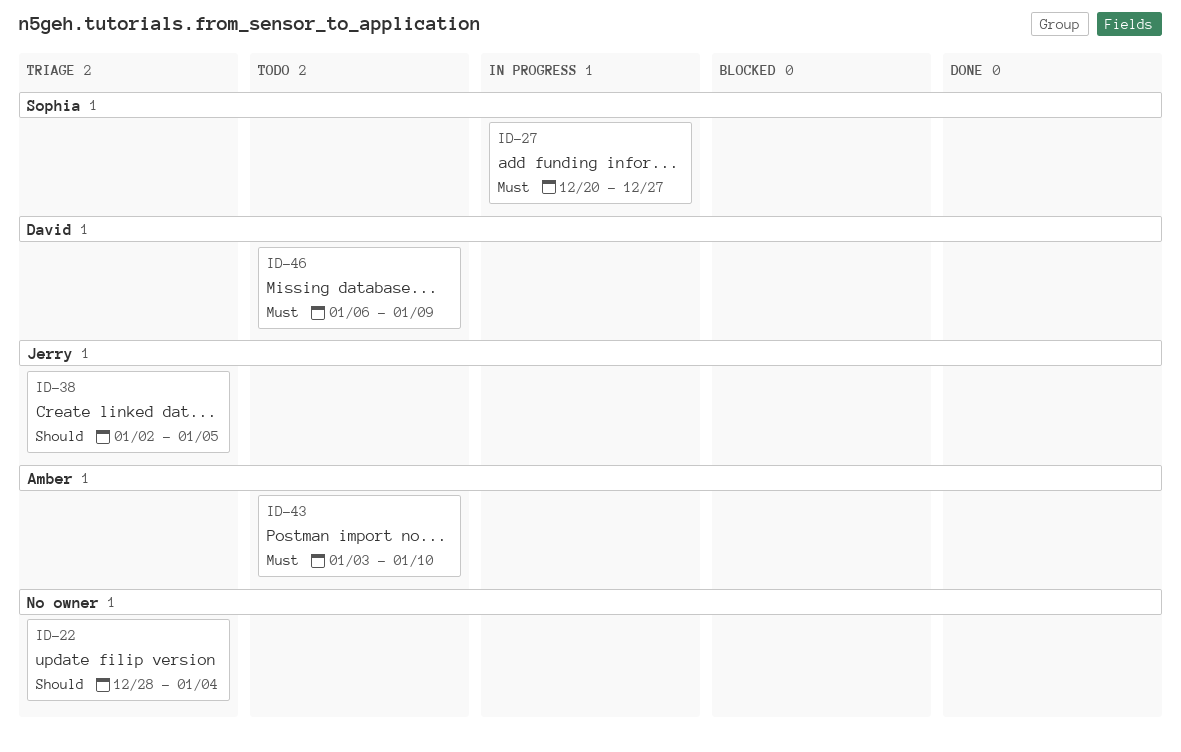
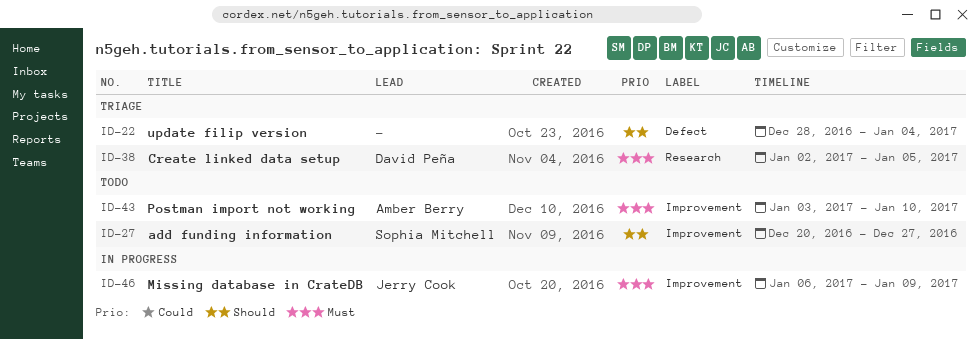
ID-27, status: In progress -> Todo
ID-27, priority: Must -> Should
ID-38, owner: Jerry Cook -> David Peña
ID-38, priority: Should -> Must
ID-46, status: Todo -> In progress
ID-46, owner: David Peña -> Jerry Cook

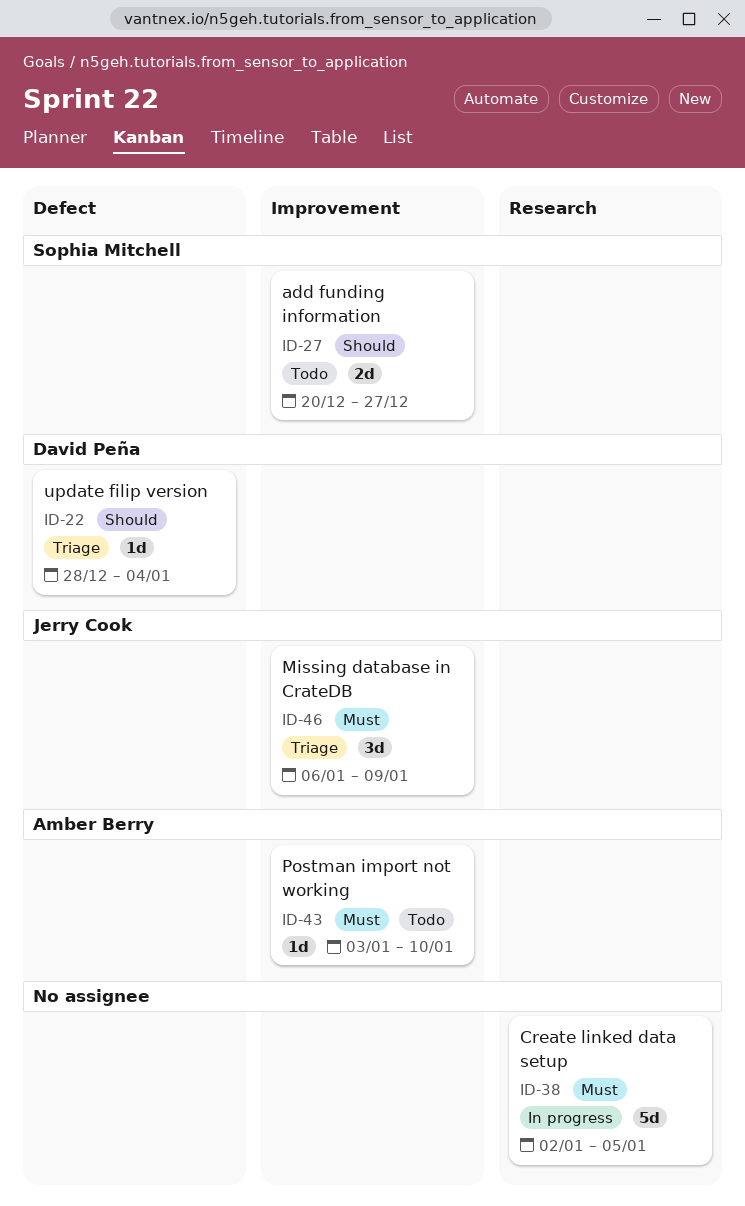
ID-22, owner: none -> David Peña
ID-38, status: Triage -> In progress
ID-38, owner: David Peña -> none
ID-46, status: In progress -> Triage

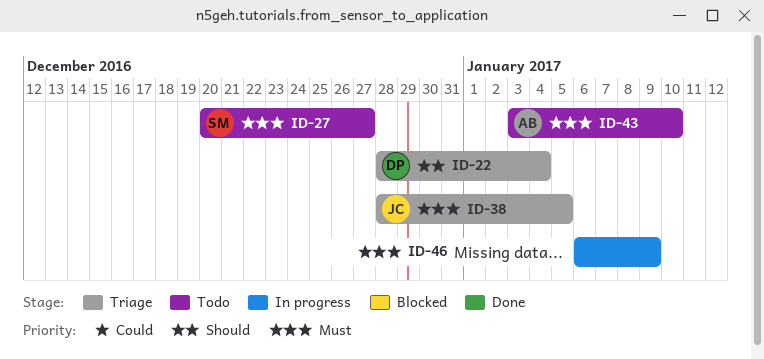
ID-27, priority: Should -> Must
ID-38, status: In progress -> Triage
ID-38, owner: none -> Jerry Cook
ID-38, start: Jan 2 -> Dec 28
ID-46, status: Triage -> In progress
ID-46, owner: Jerry Cook -> none

